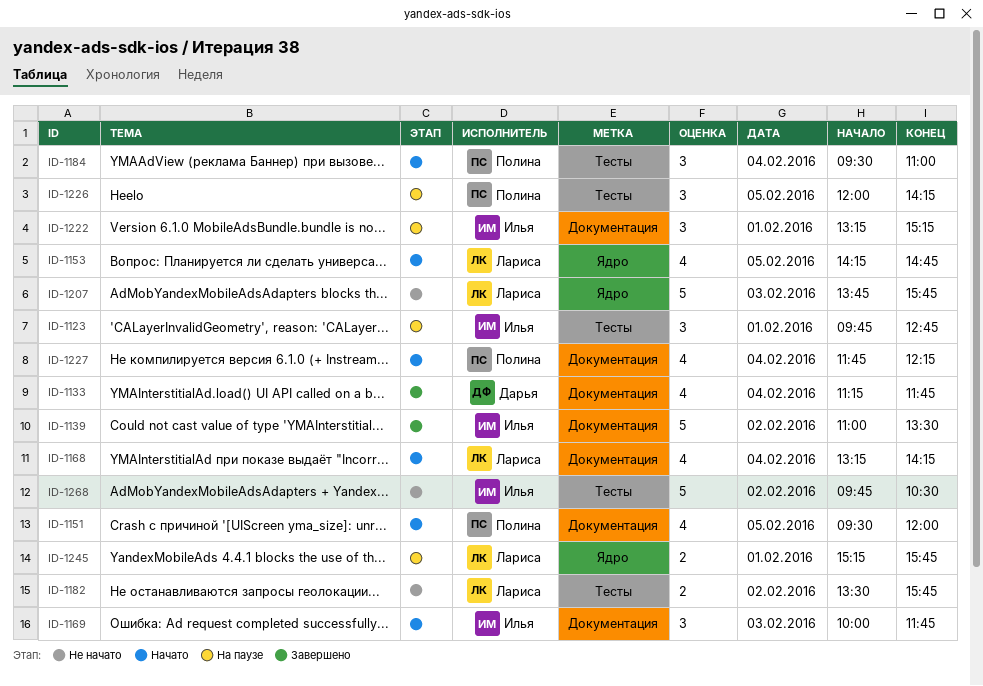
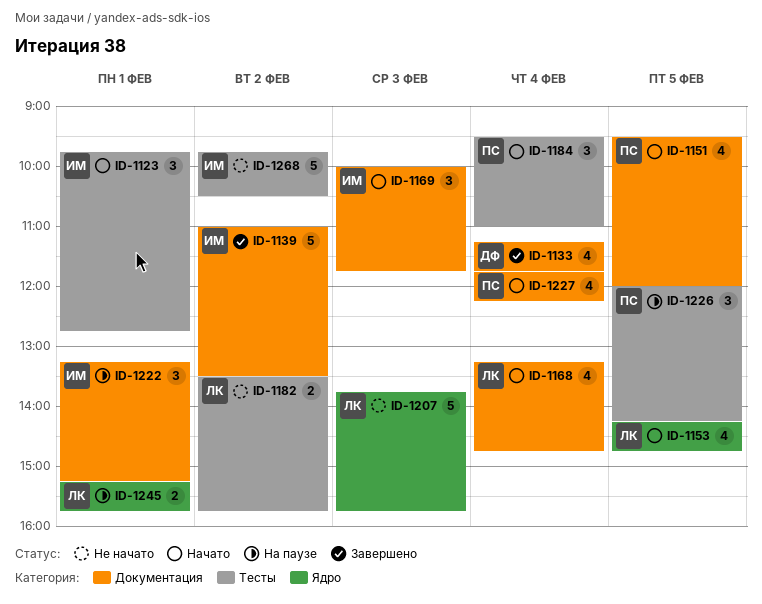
ID-1123, status: На паузе -> Начато
ID-1168, ends: 14:15 -> 14:45

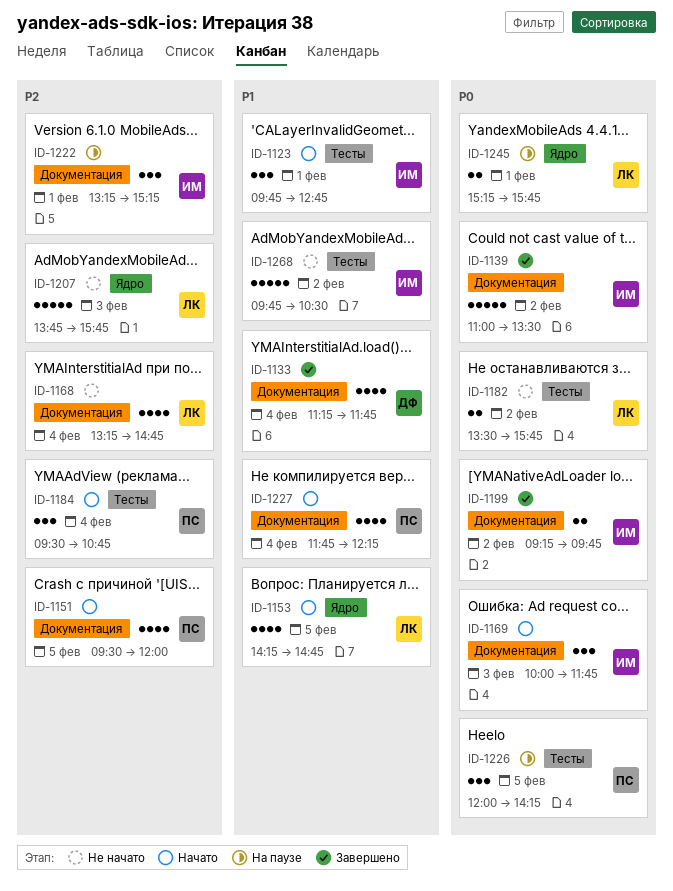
ID-1168, status: Начато -> Не начато
ID-1184, ends: 11:00 -> 10:45
ID-1199: none -> present

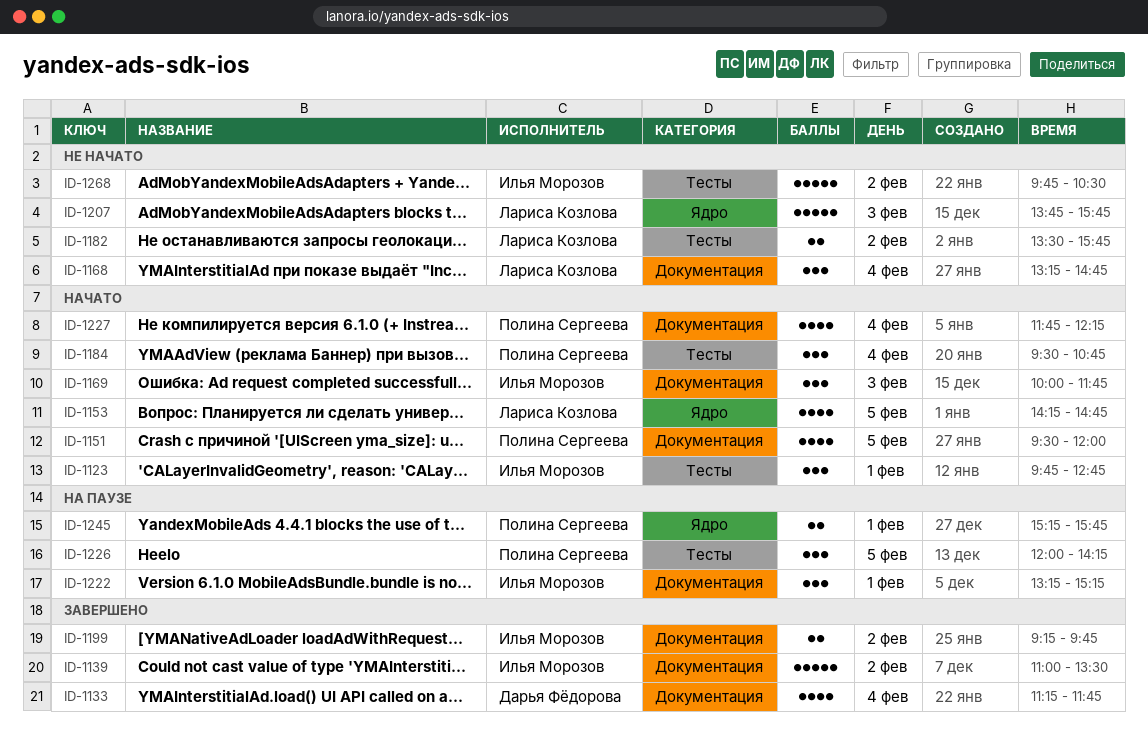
ID-1168, estimate: 4 -> 3
ID-1245, owner: Лариса Козлова -> Полина Сергеева

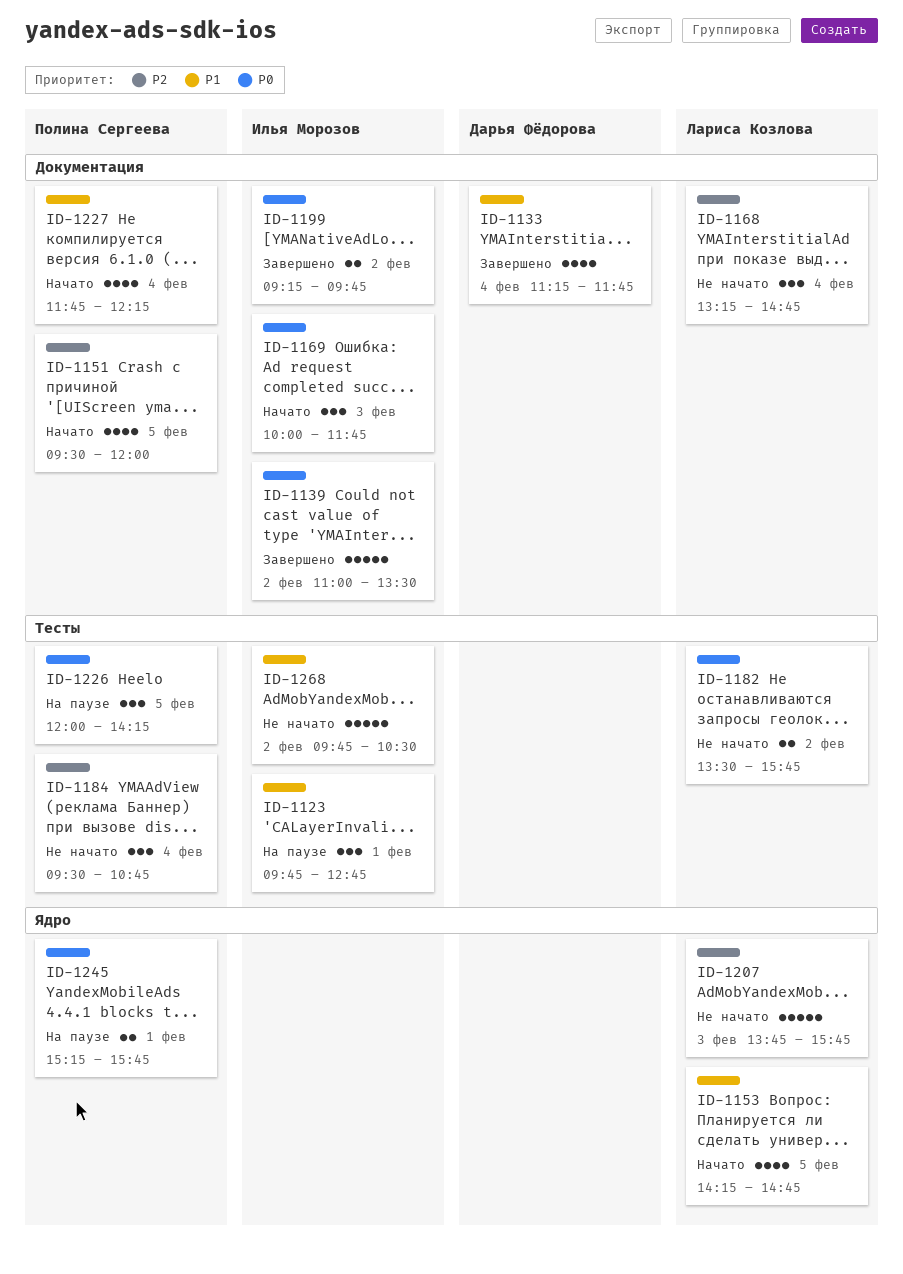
ID-1123, status: Начато -> На паузе
ID-1184, status: Начато -> Не начато
ID-1222: present -> none

